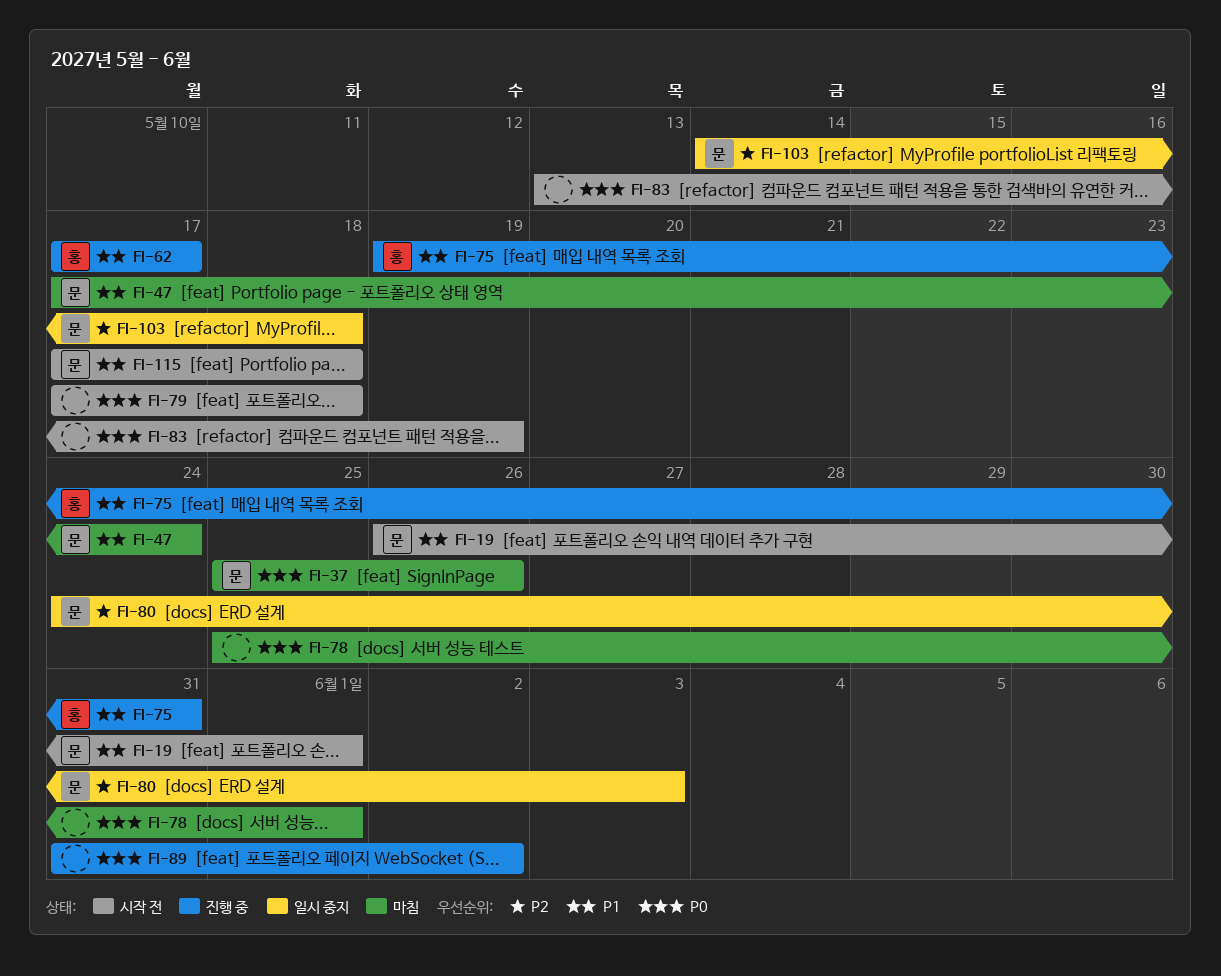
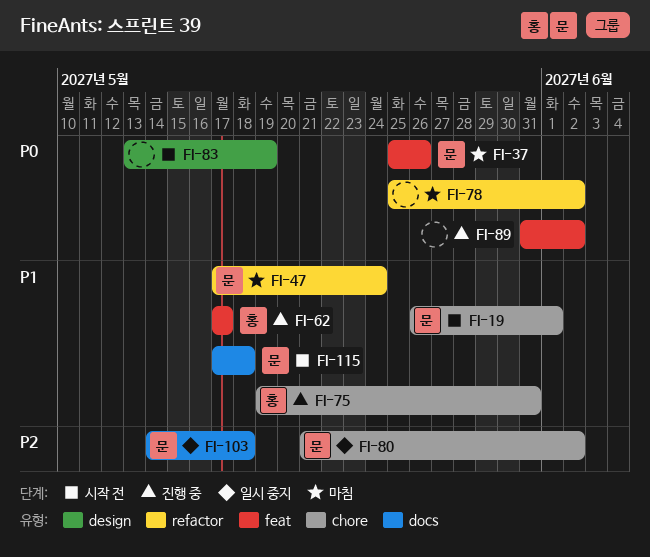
FI-78, due: Jun 1 -> Jun 2
FI-79: present -> none
FI-80, start: May 24 -> May 21
FI-80, due: Jun 3 -> Jun 2

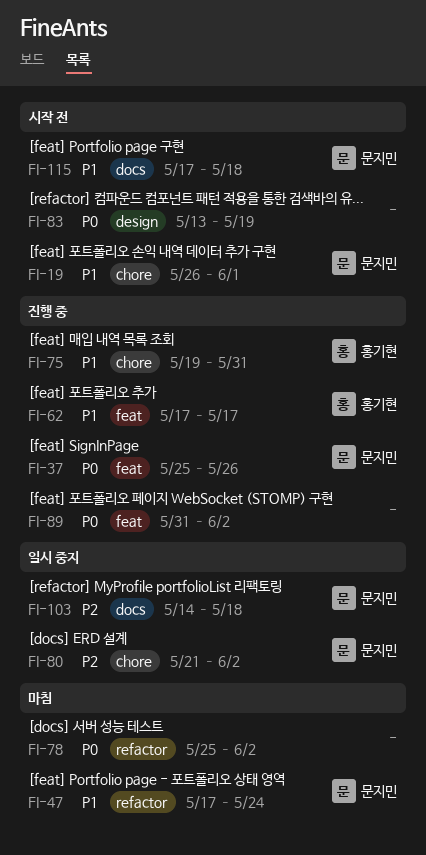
FI-37, status: 마침 -> 진행 중

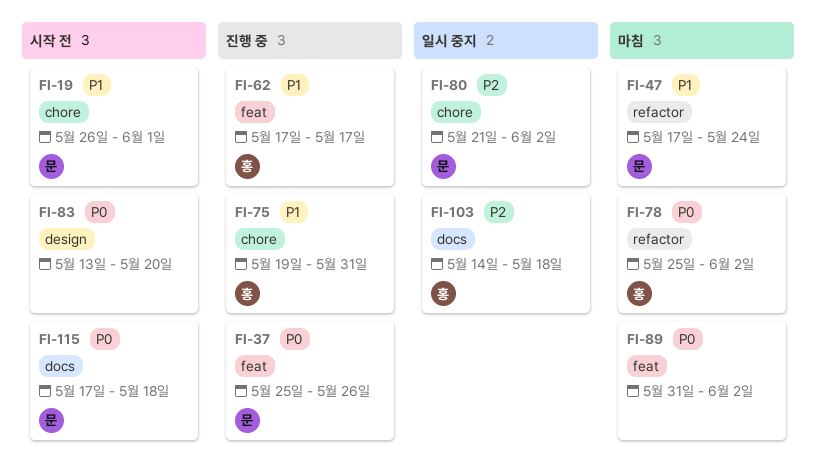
FI-78, owner: none -> 홍기현
FI-83, due: May 19 -> May 20
FI-89, status: 진행 중 -> 마침
FI-103, owner: 문지민 -> 홍기현
FI-115, priority: P1 -> P0

